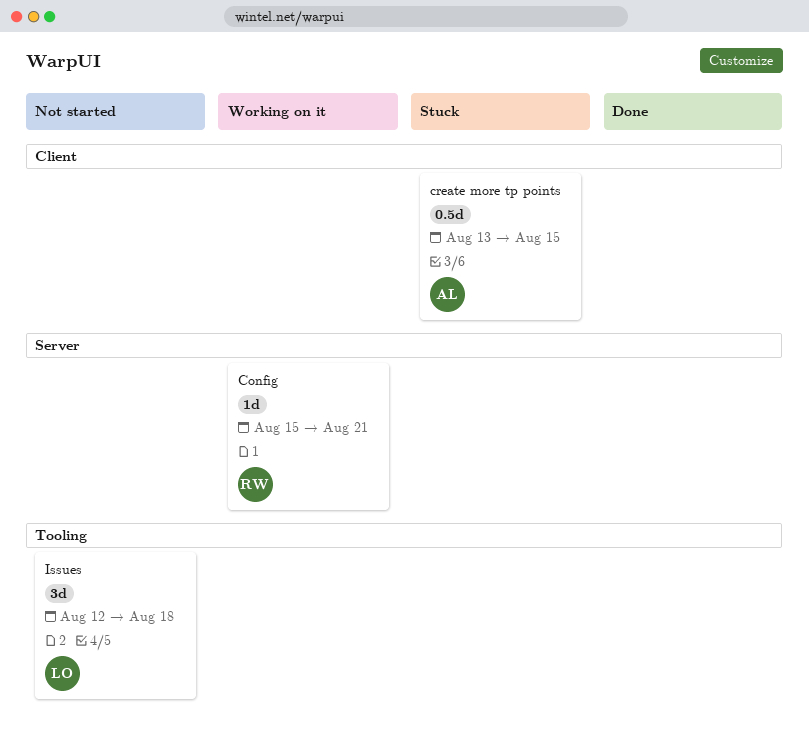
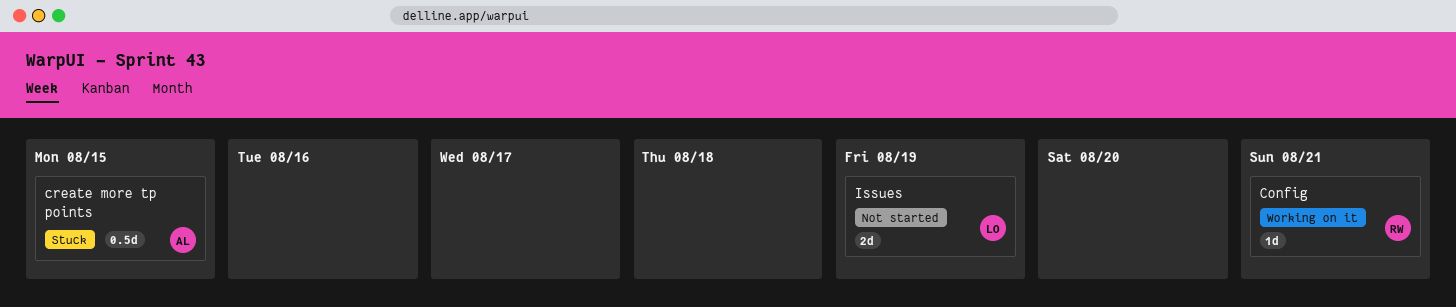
Issues, estimate: 3d -> 2d
Issues, due: Aug 18 -> Aug 19

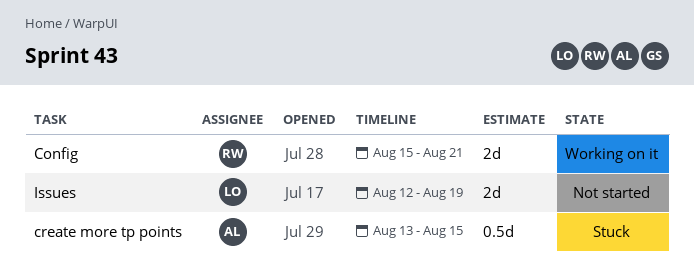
Config, estimate: 1d -> 2d

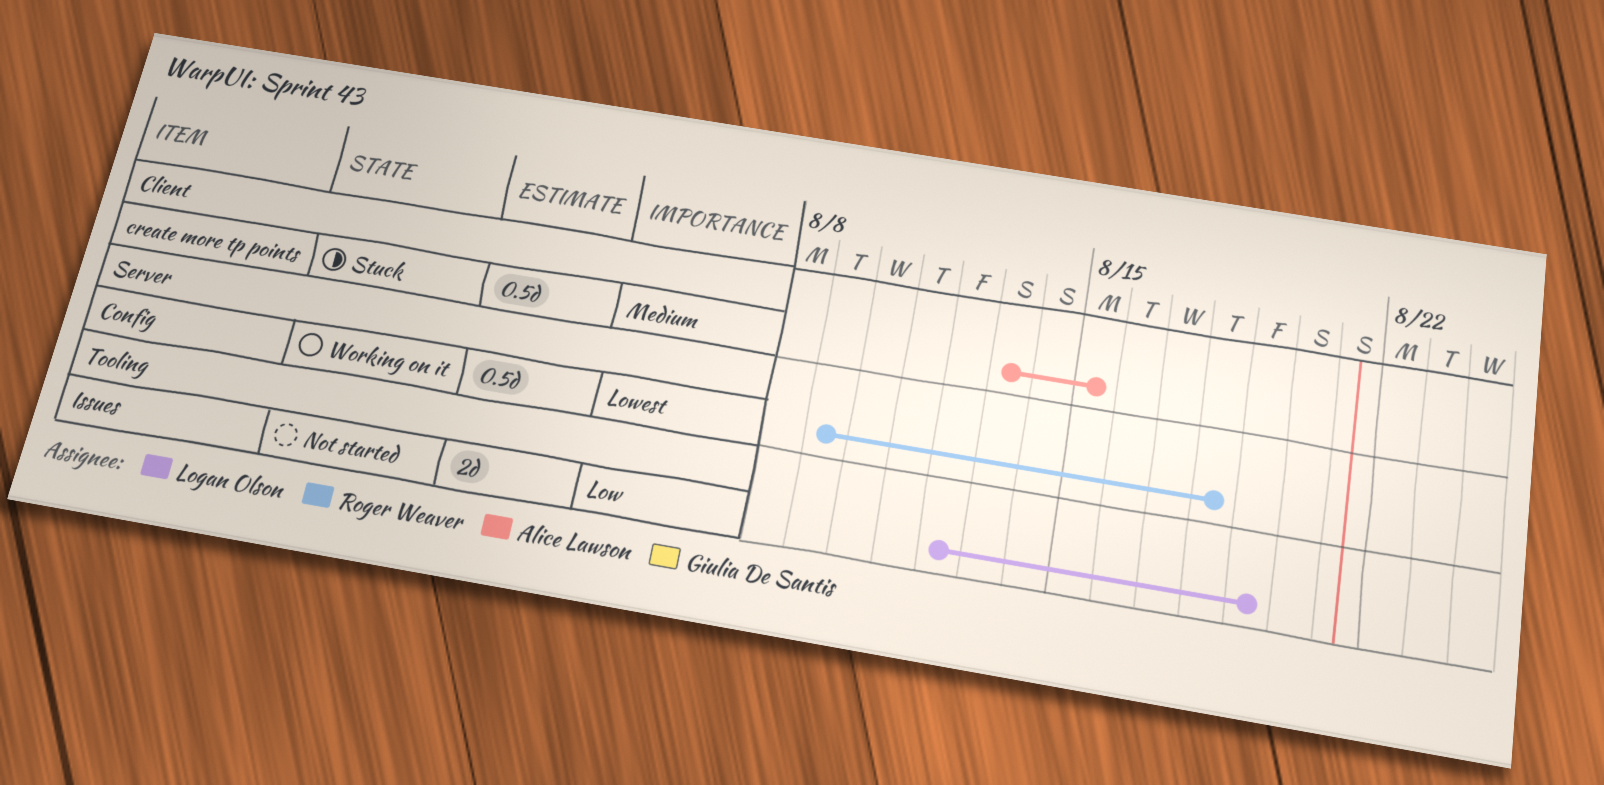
Config, estimate: 2d -> 0.5d
Config, start: Aug 15 -> Aug 9
Config, due: Aug 21 -> Aug 18

